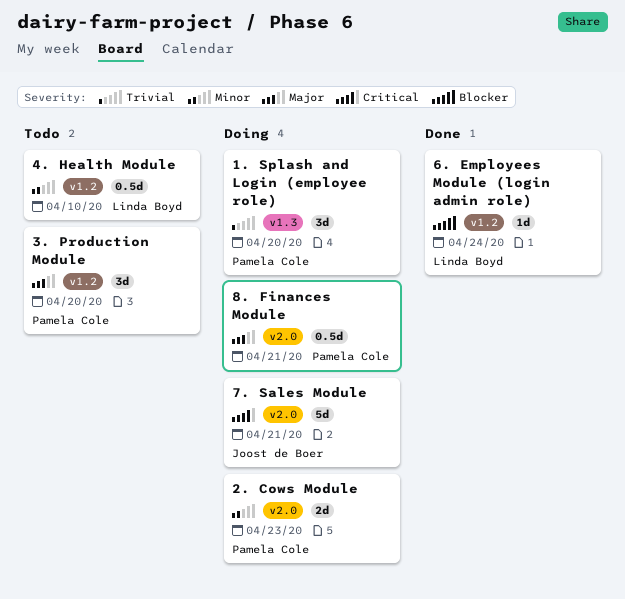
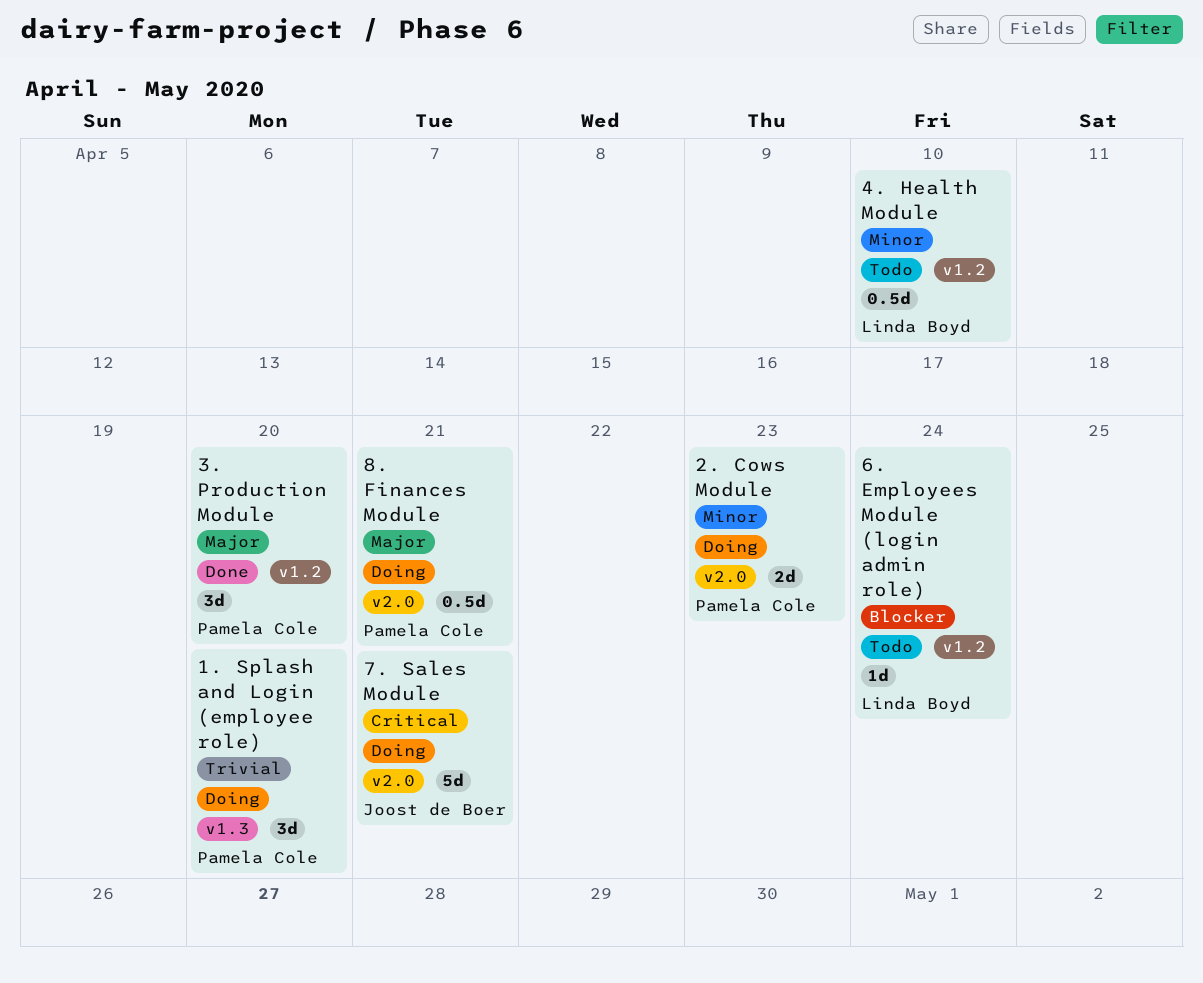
3. Production Module, status: Todo -> Done
6. Employees Module (login admin role), status: Done -> Todo

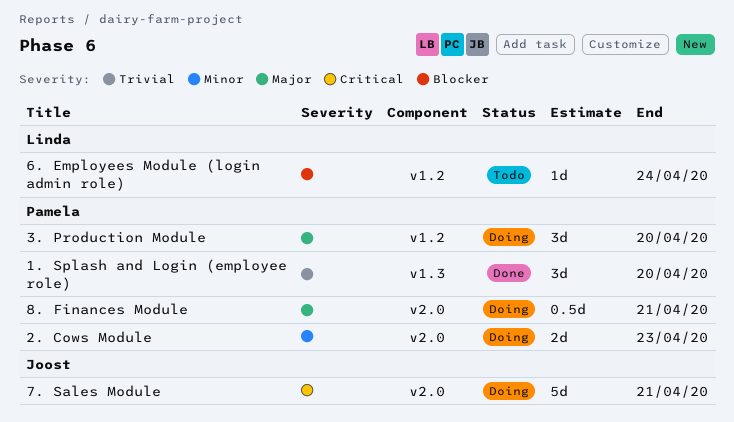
1. Splash and Login (employee role), status: Doing -> Done
3. Production Module, status: Done -> Doing
4. Health Module: present -> none

